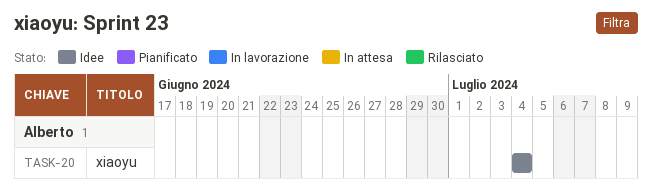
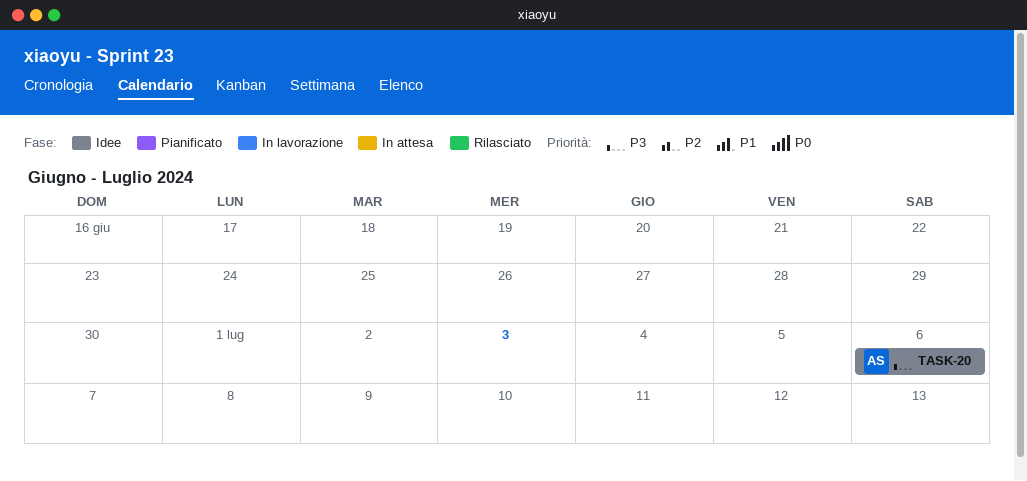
TASK-20, start: Jul 4 -> Jul 6
TASK-20, due: Jul 4 -> Jul 6

